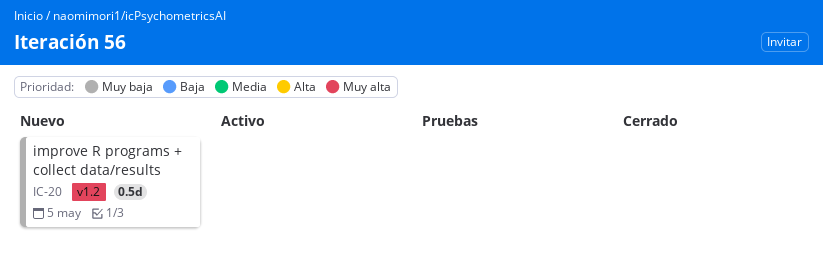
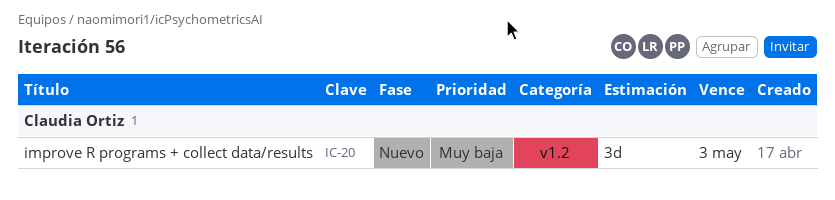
IC-20, estimate: 0.5d -> 3d
IC-20, due: May 5 -> May 3

